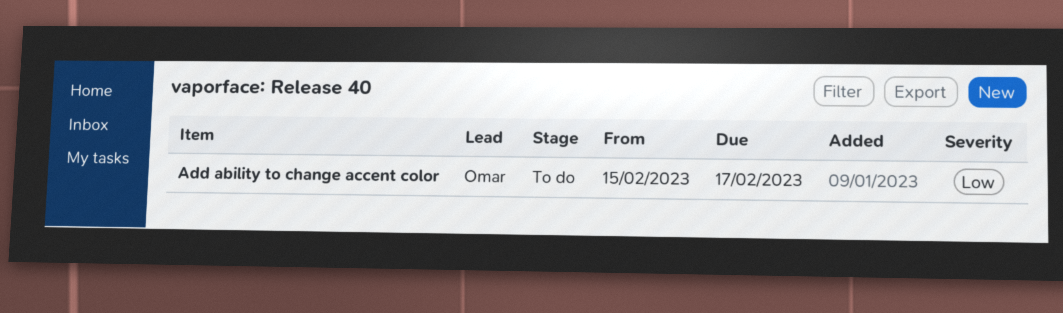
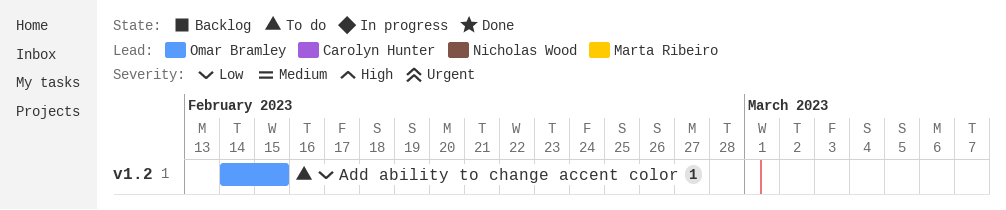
Add ability to change accent color, start: Feb 15 -> Feb 14
Add ability to change accent color, due: Feb 17 -> Feb 15

